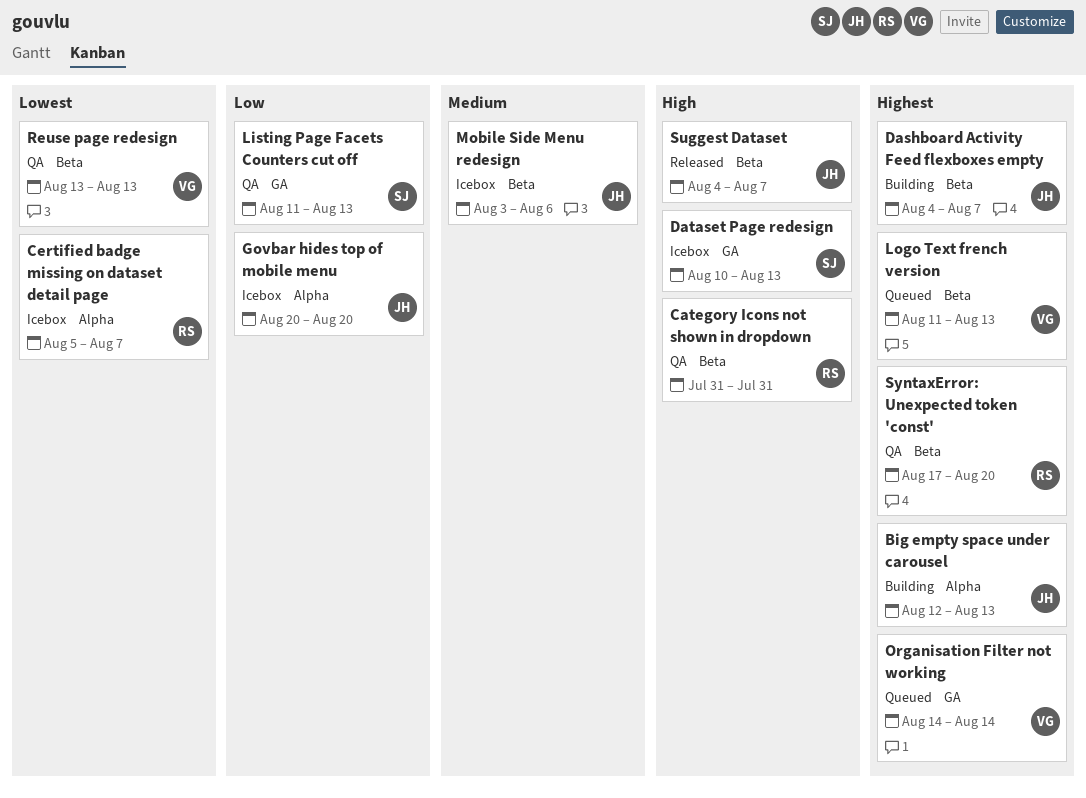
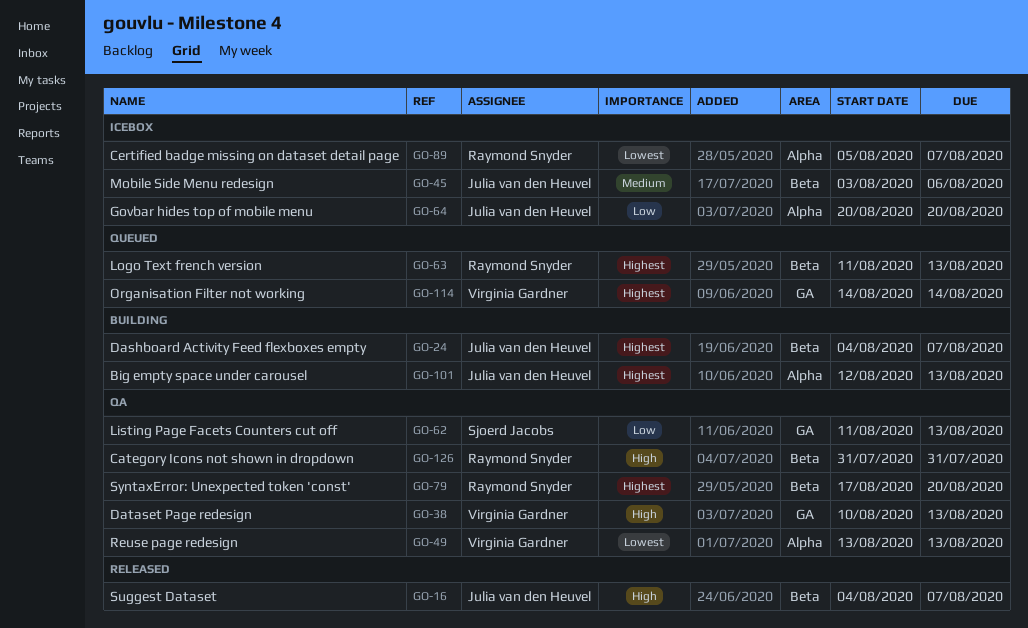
Dataset Page redesign, status: Icebox -> QA
Dataset Page redesign, owner: Sjoerd Jacobs -> Virginia Gardner
Logo Text french version, owner: Virginia Gardner -> Raymond Snyder
Reuse page redesign, label: Beta -> Alpha

